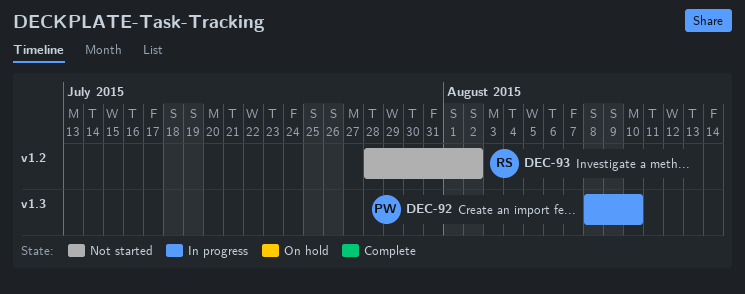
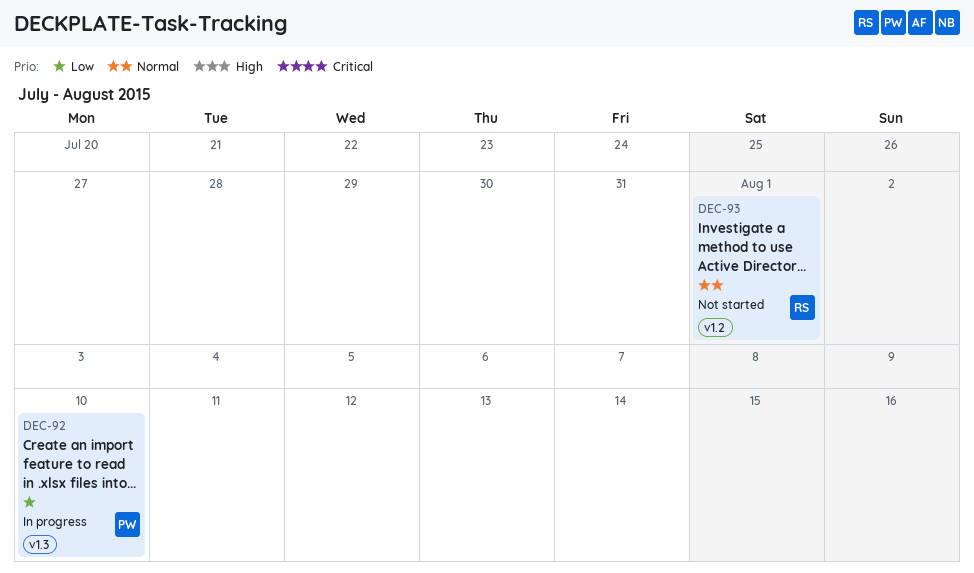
DEC-93, due: Aug 2 -> Aug 1

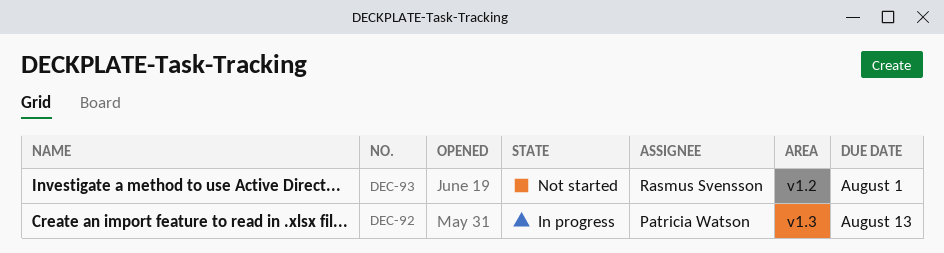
DEC-92, due: Aug 10 -> Aug 13

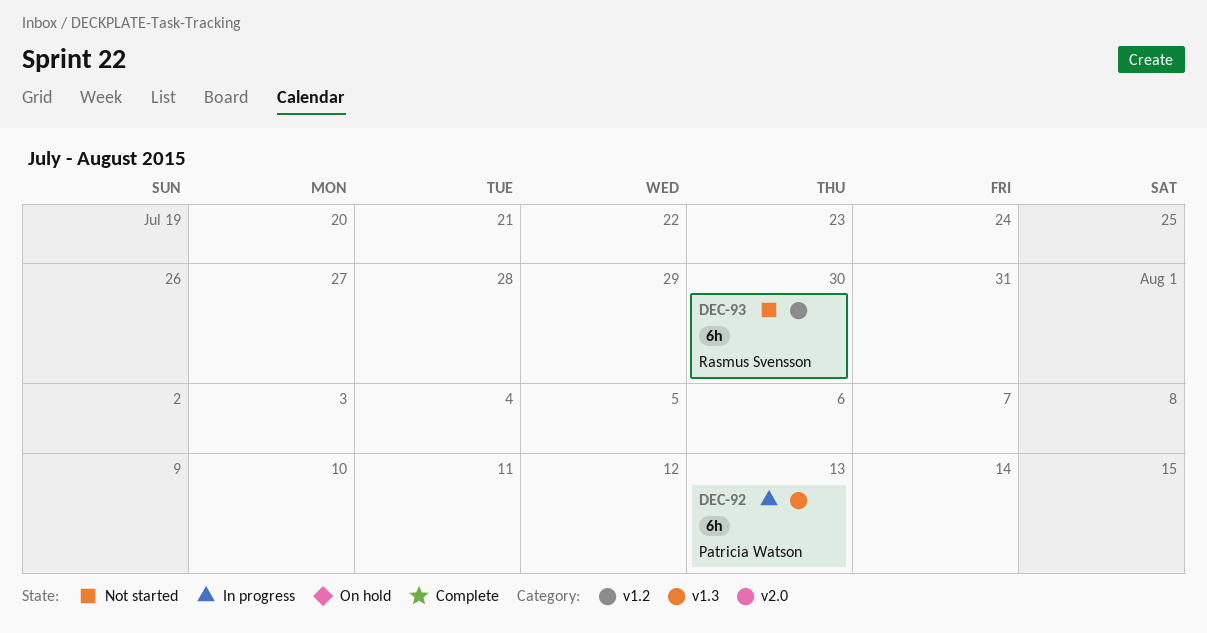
DEC-93, due: Aug 1 -> Jul 30

